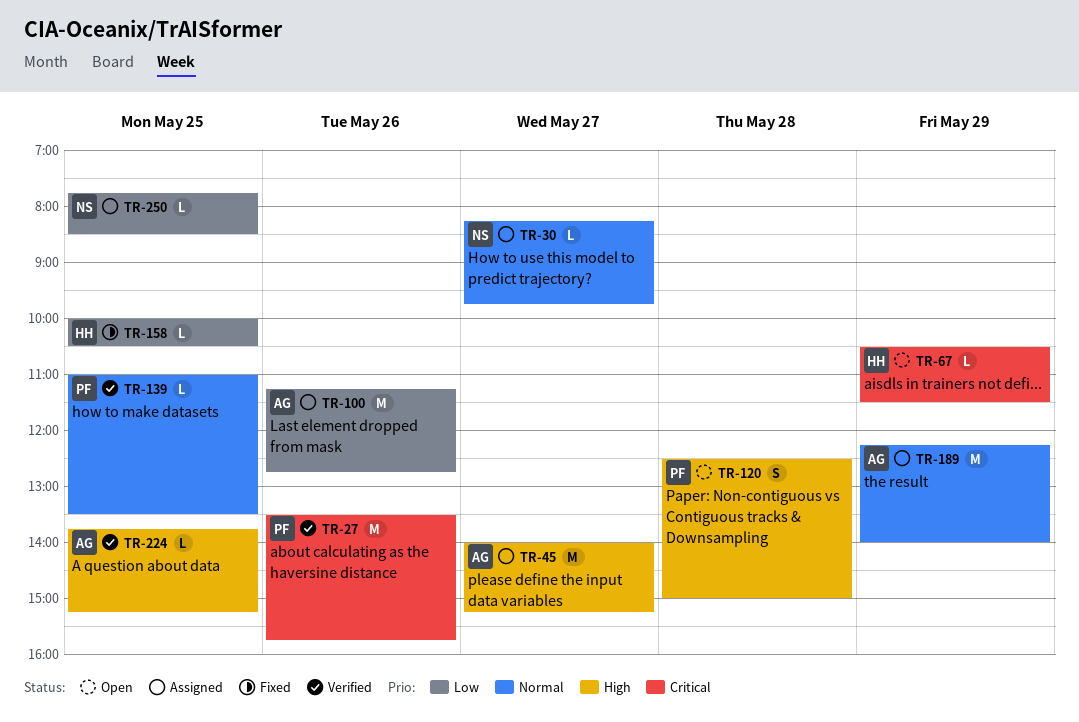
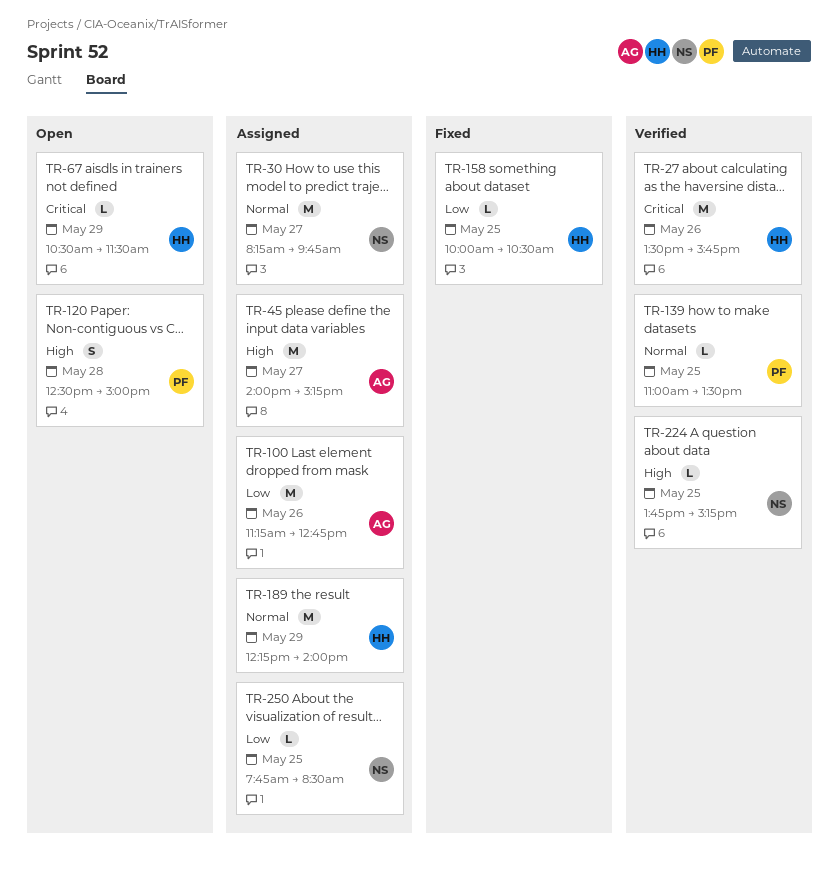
TR-27, owner: PF -> HH
TR-30, estimate: L -> M
TR-189, owner: AG -> HH
TR-224, owner: AG -> NS

